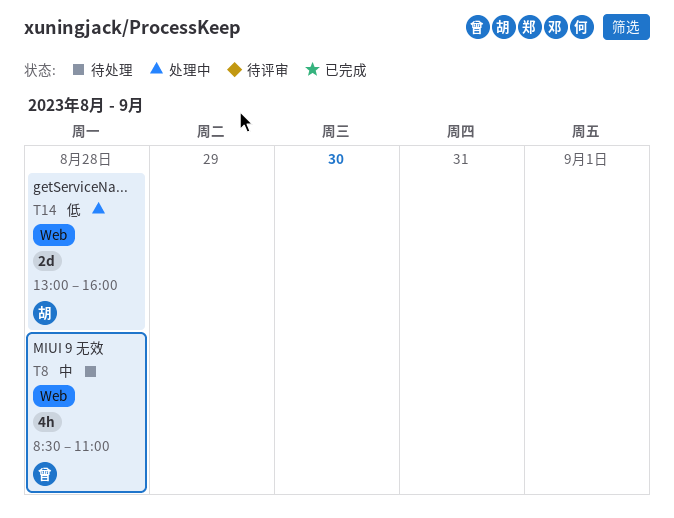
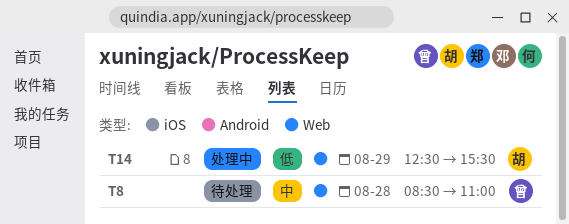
T14, day: Aug 28 -> Aug 29
T14, begins: 13:00 -> 12:30
T14, ends: 16:00 -> 15:30

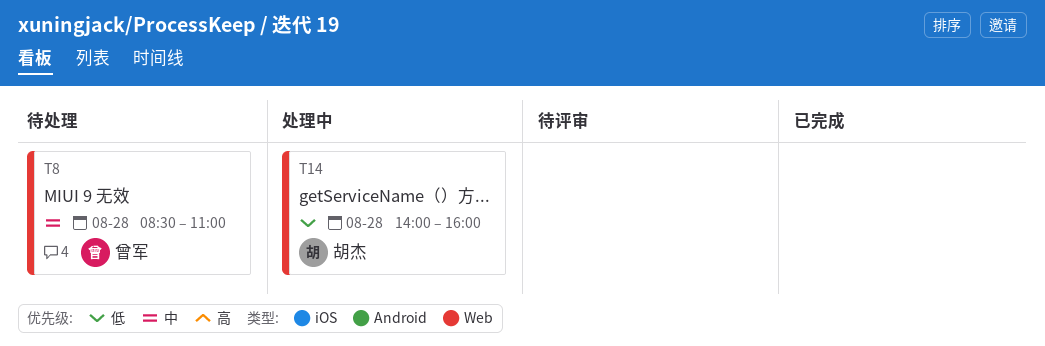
T14, day: Aug 29 -> Aug 28
T14, begins: 12:30 -> 14:00
T14, ends: 15:30 -> 16:00

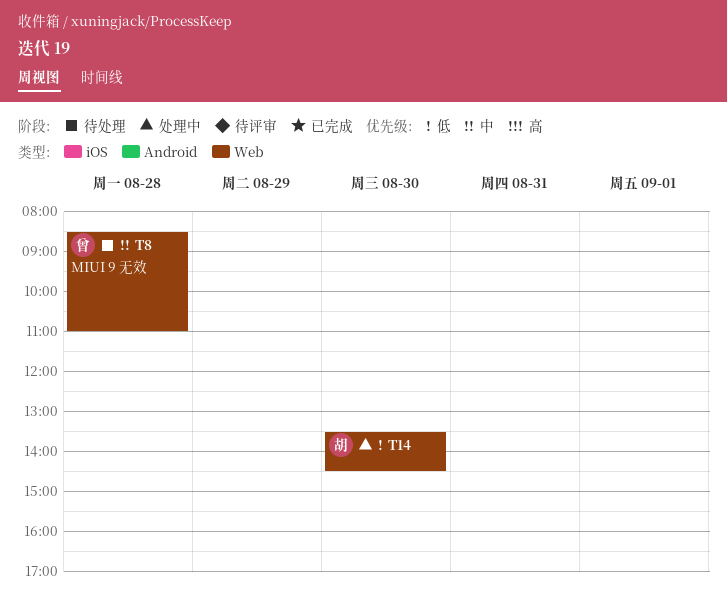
T14, day: Aug 28 -> Aug 30
T14, begins: 14:00 -> 13:30
T14, ends: 16:00 -> 14:30

